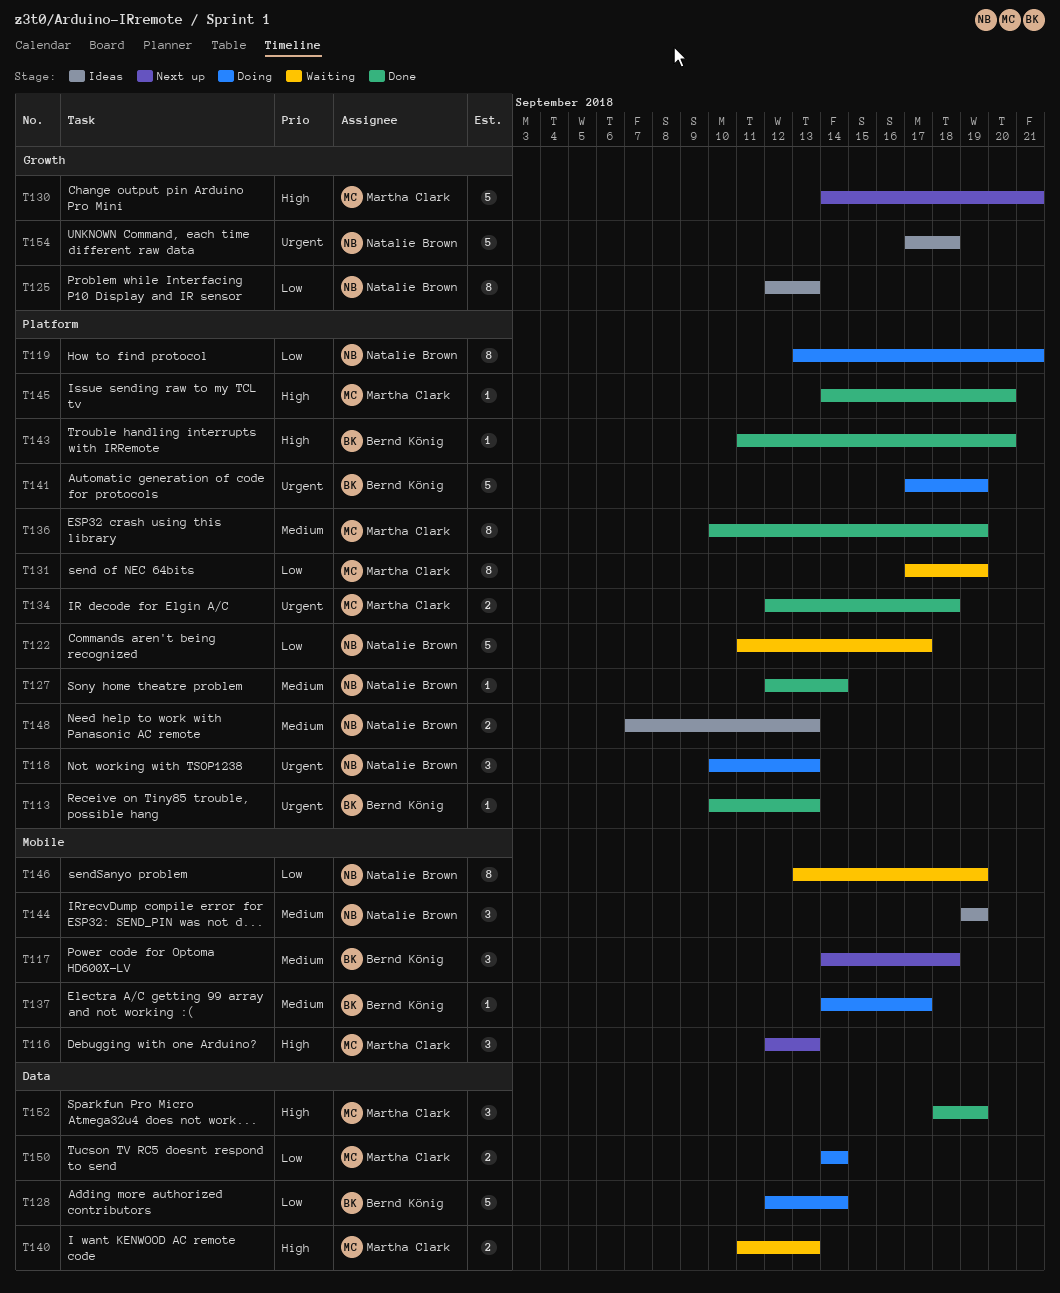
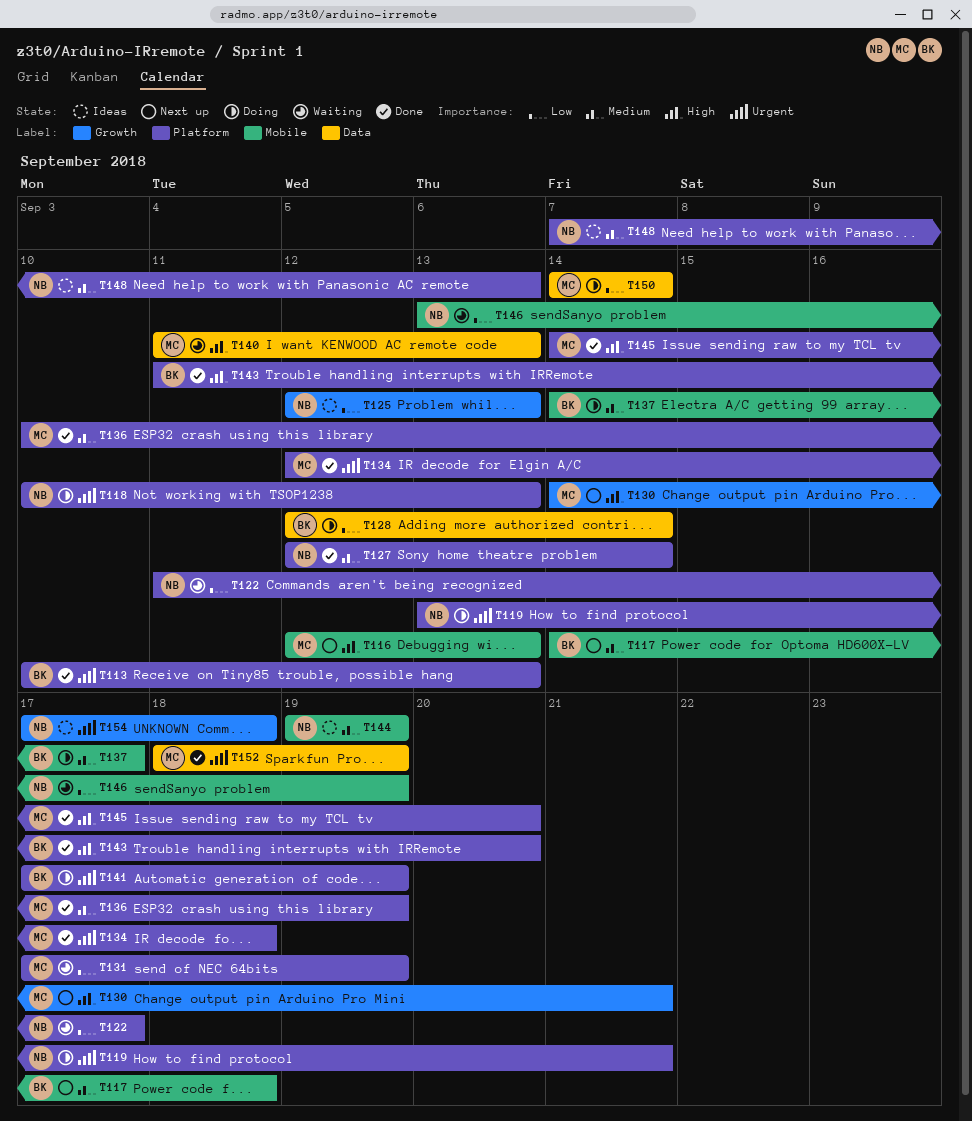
T119, priority: Low -> Urgent
T152, priority: High -> Urgent

